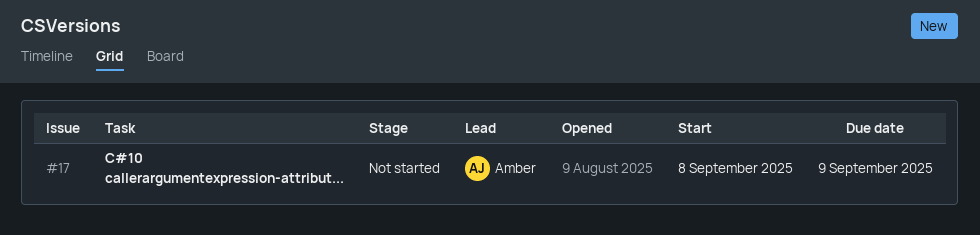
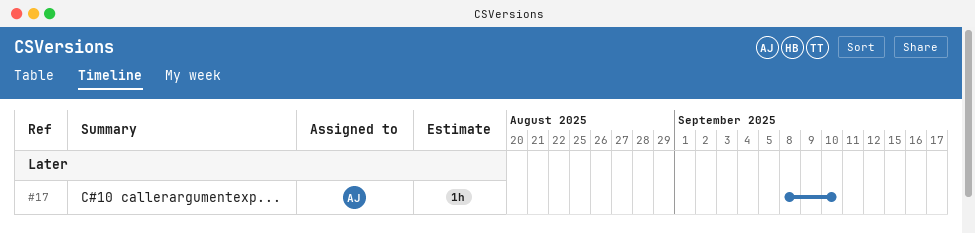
#17, due: Sep 9 -> Sep 10

